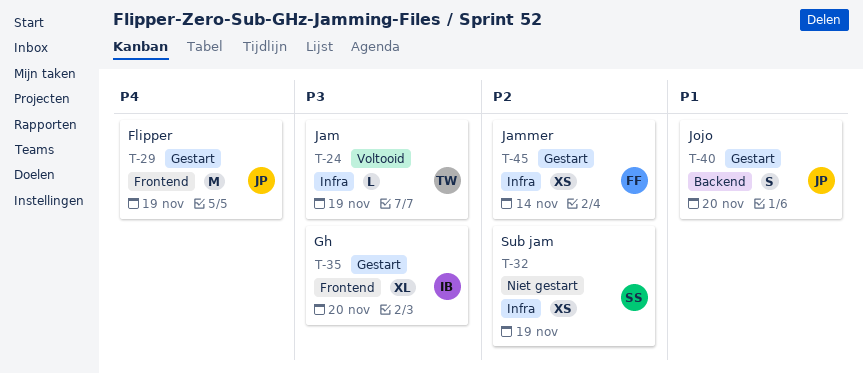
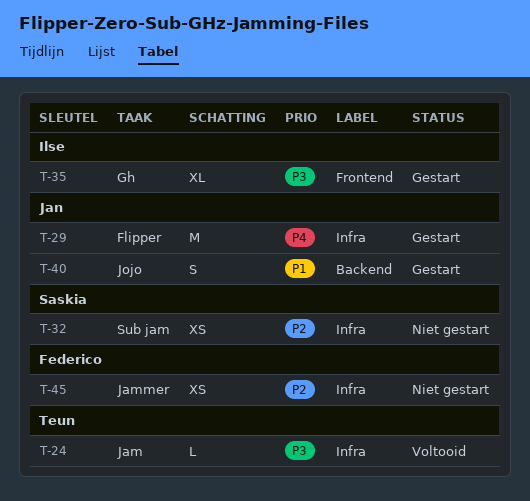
T-29, label: Frontend -> Infra
T-45, status: Gestart -> Niet gestart

